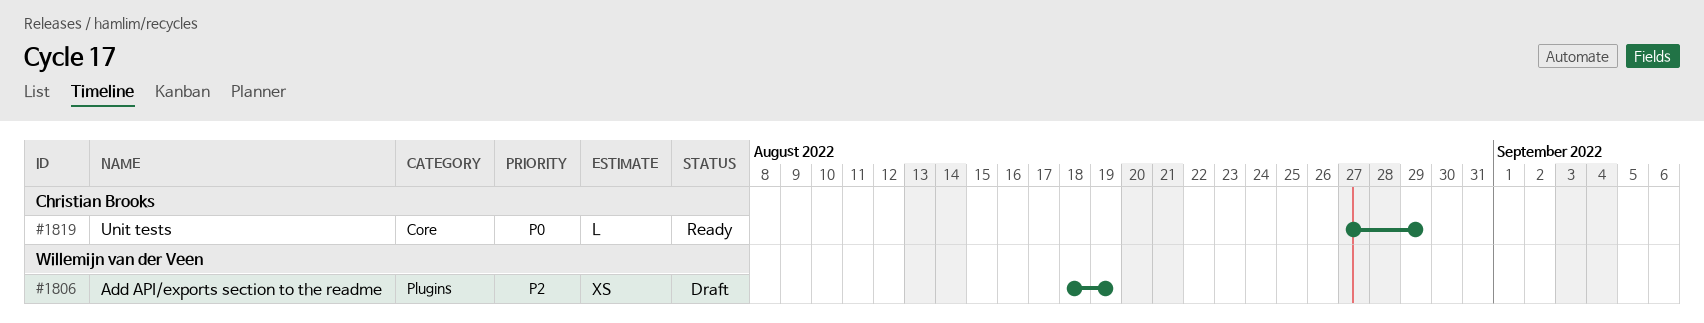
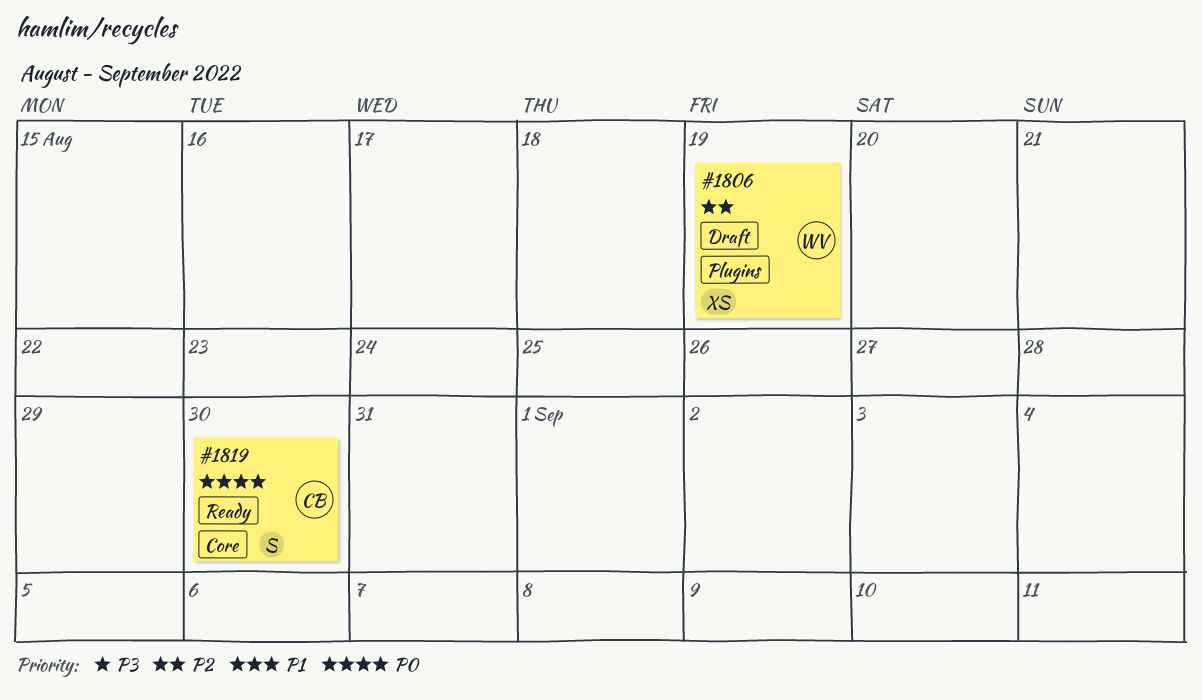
#1819, estimate: L -> S
#1819, due: Aug 29 -> Aug 30

